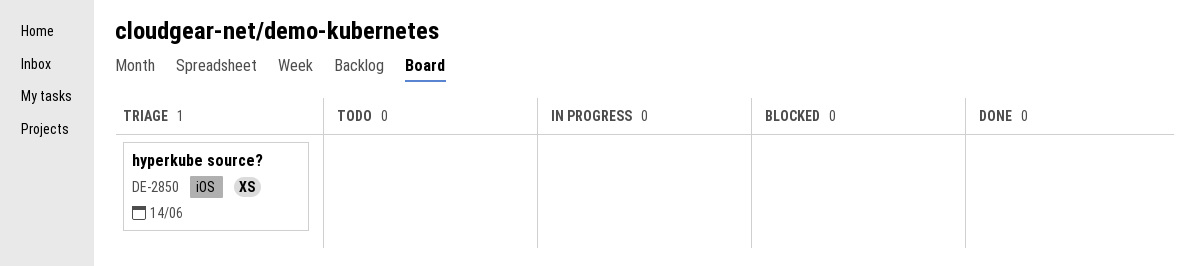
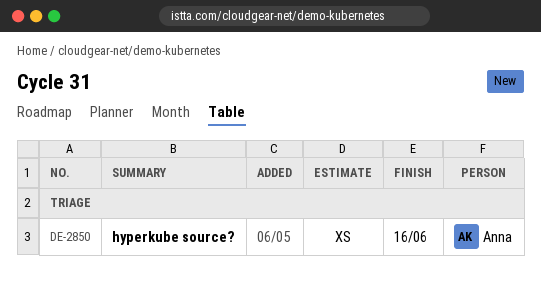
DE-2850, due: Jun 14 -> Jun 16

